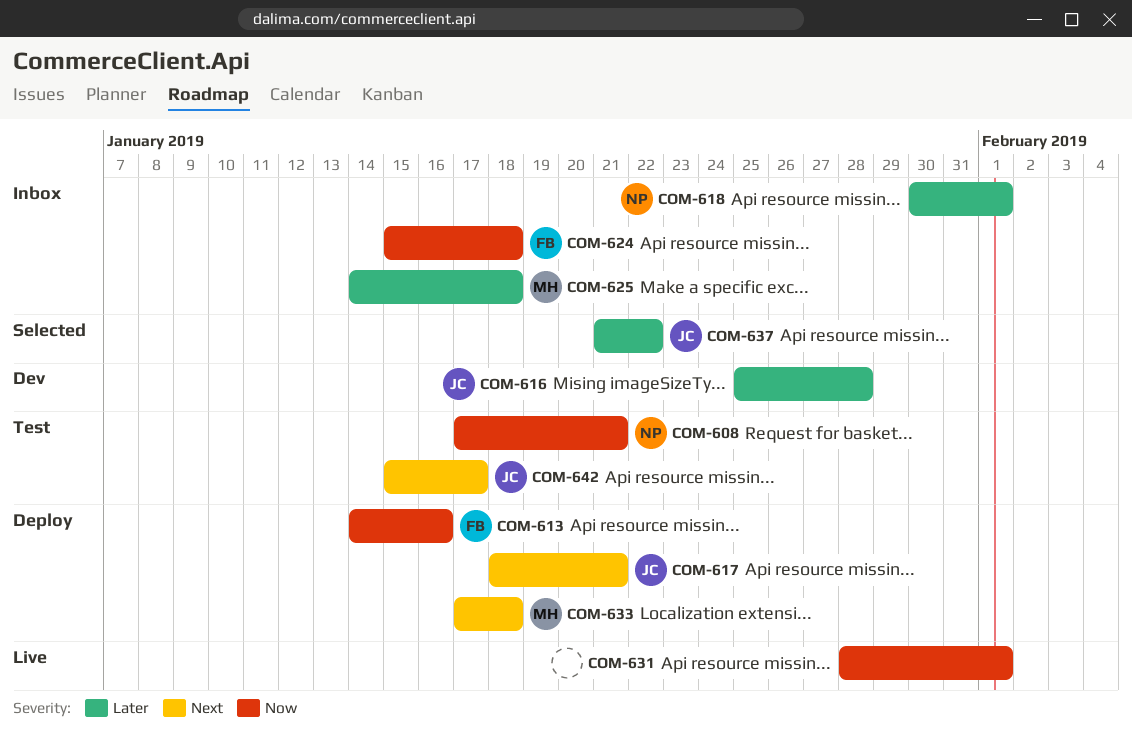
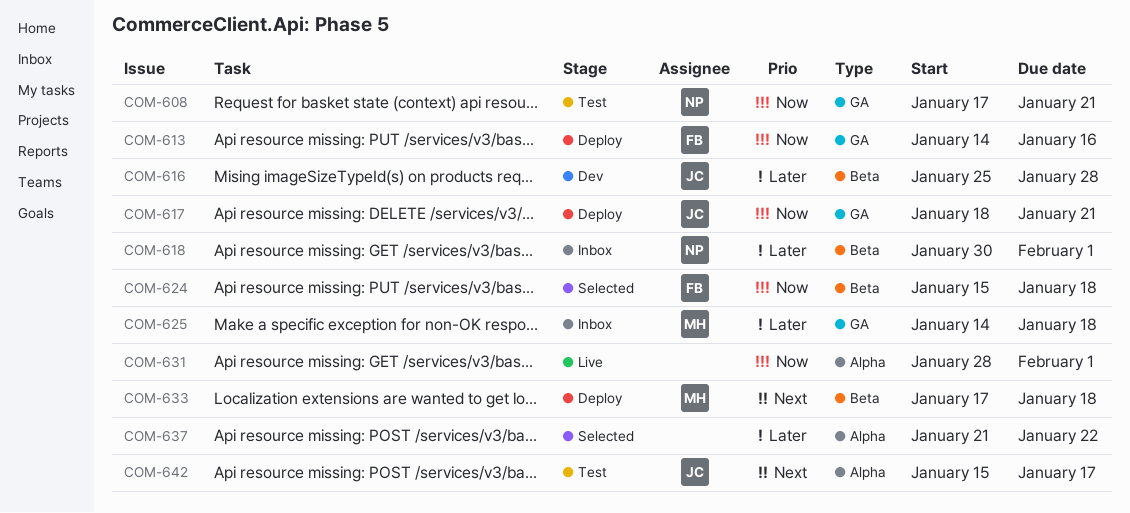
COM-617, priority: Next -> Now
COM-624, status: Inbox -> Selected
COM-637, owner: JC -> none

